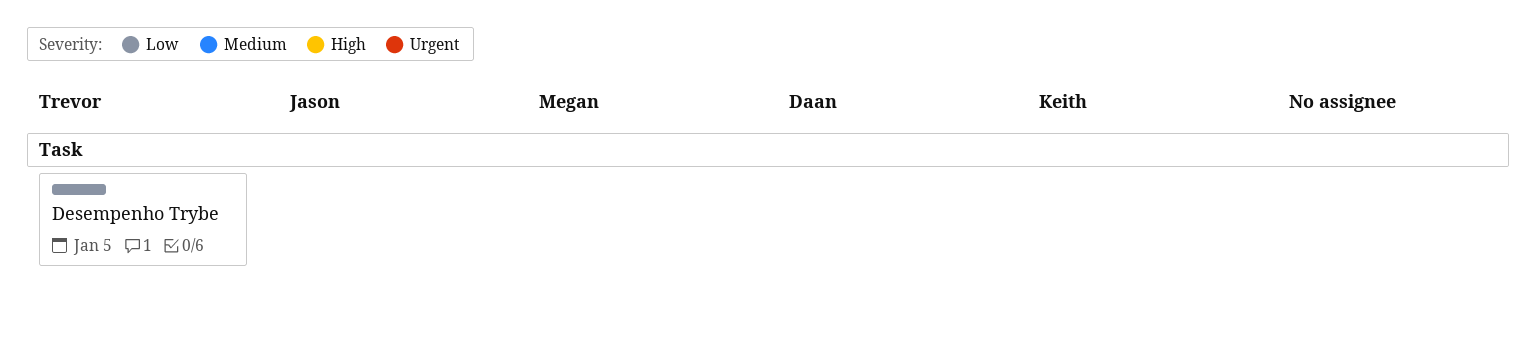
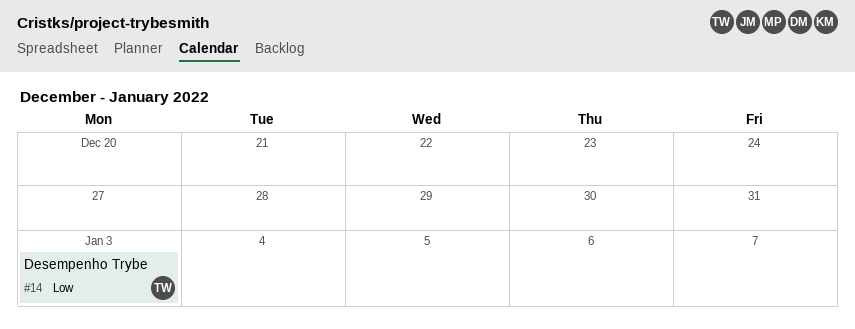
Desempenho Trybe, due: Jan 5 -> Jan 3

